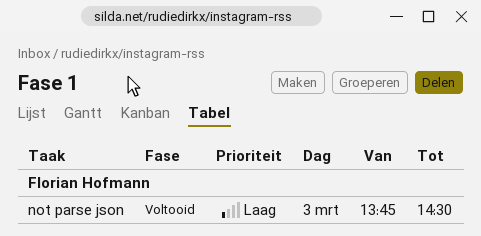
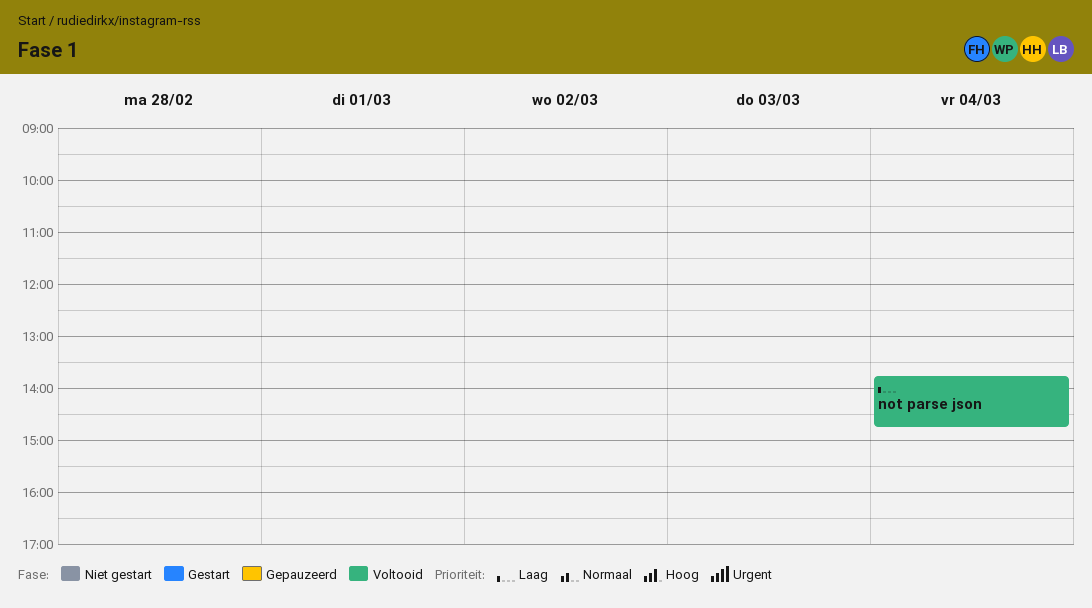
not parse json, day: Mar 3 -> Mar 4
not parse json, ends: 14:30 -> 14:45

